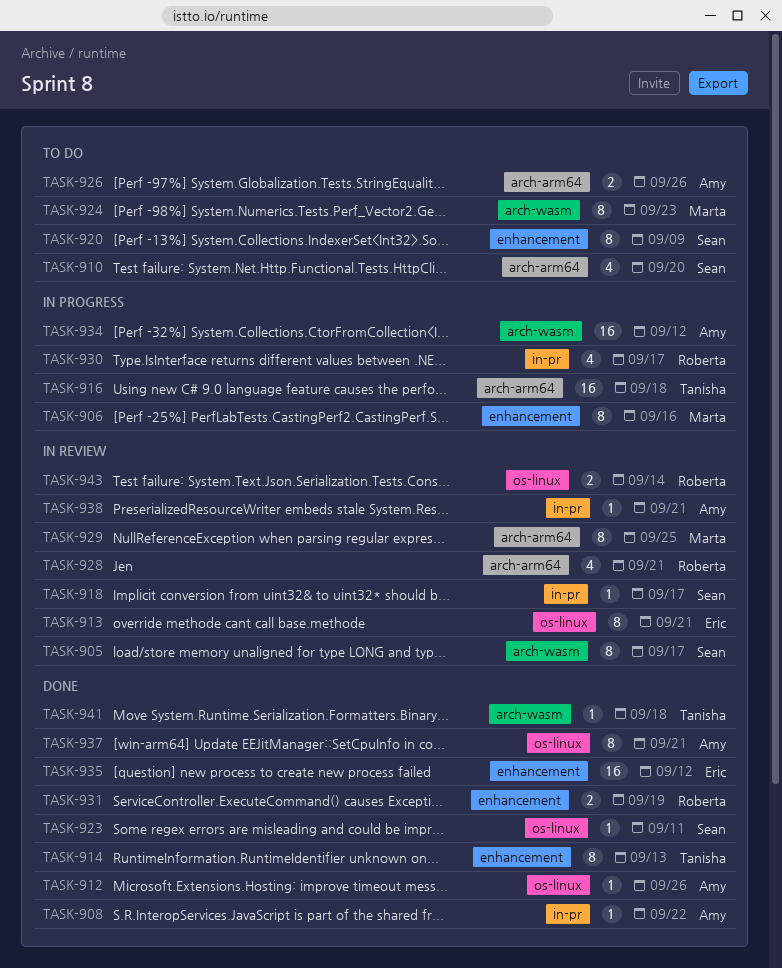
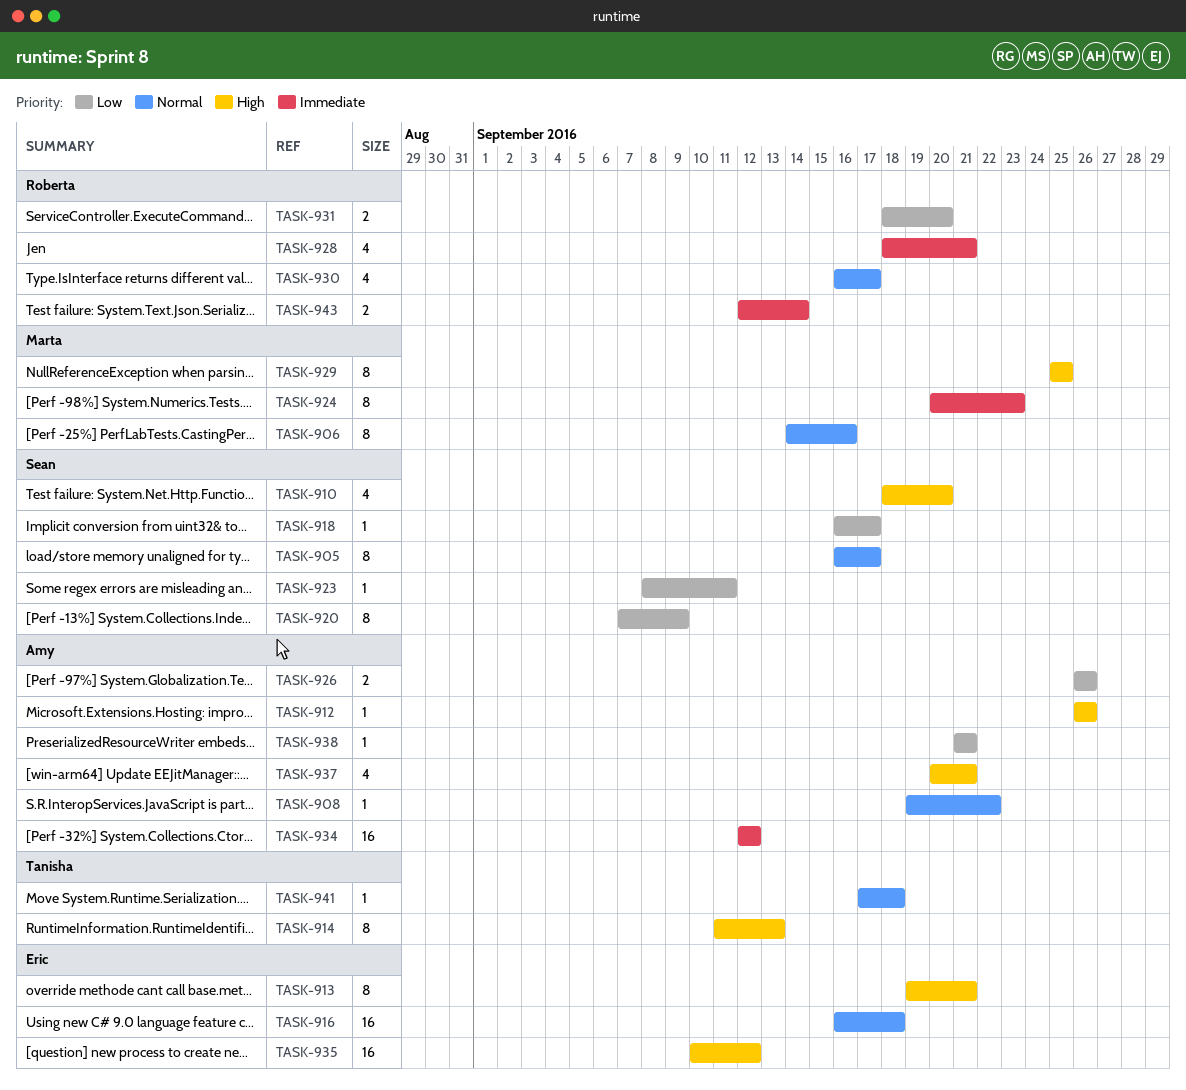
TASK-916, owner: Tanisha -> Eric
TASK-931, due: Sep 19 -> Sep 20
TASK-937, estimate: 8 -> 4

